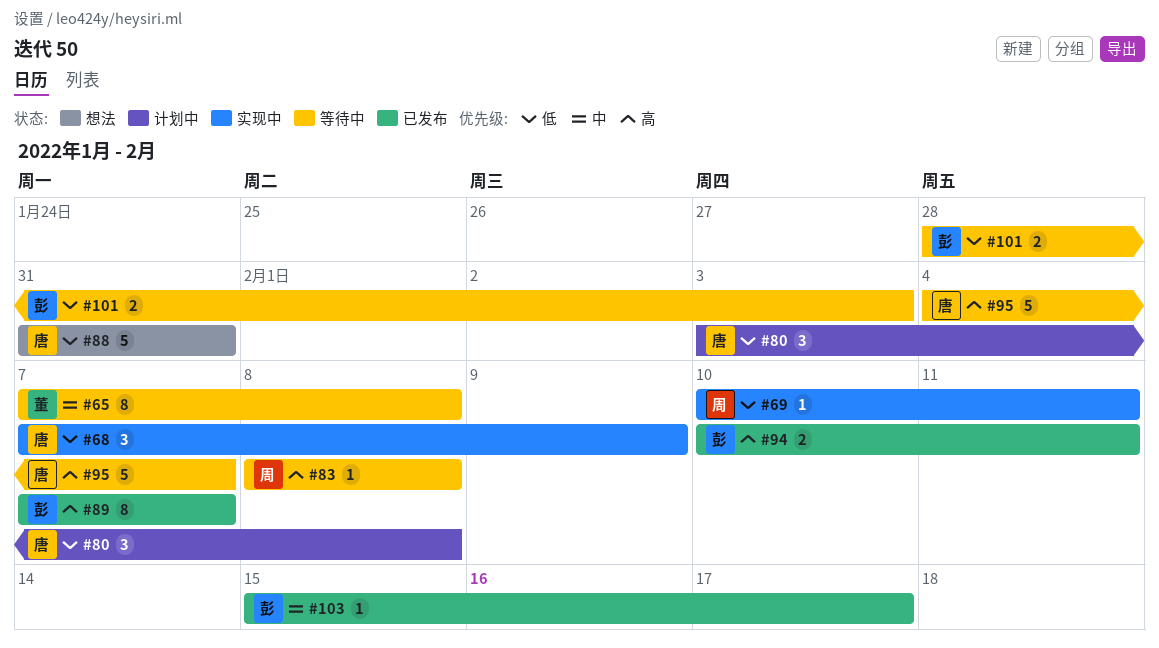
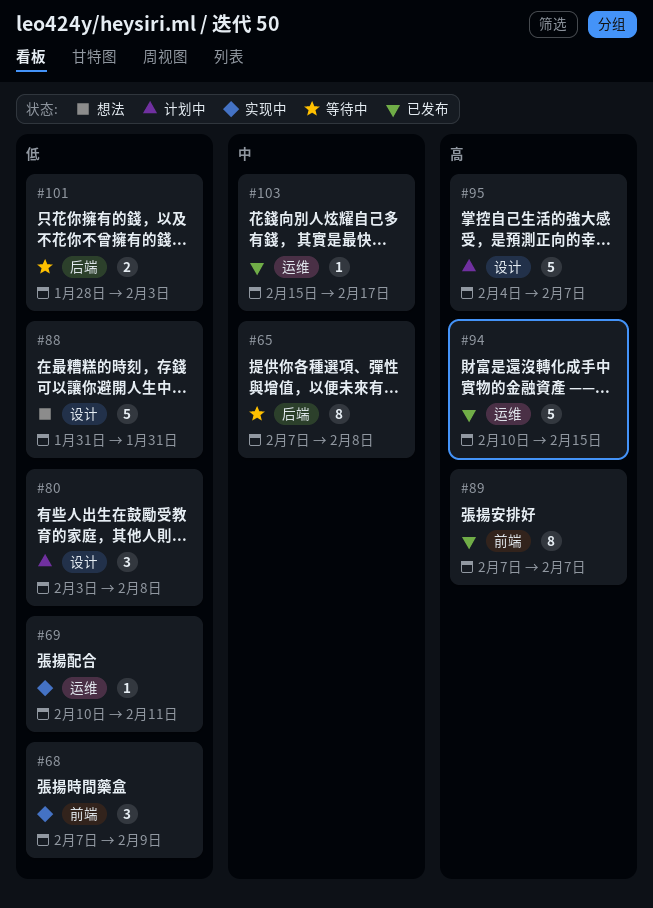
#83: present -> none
#94, estimate: 2 -> 5
#94, due: Feb 11 -> Feb 15
#95, status: 等待中 -> 计划中

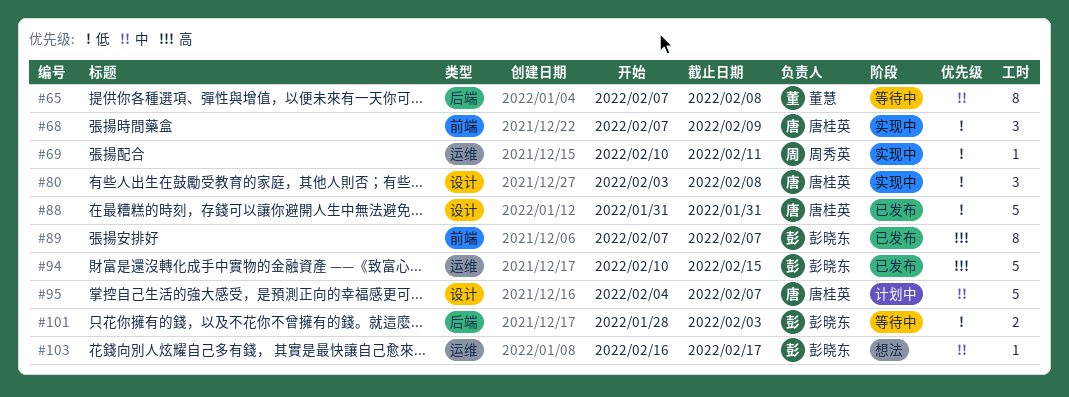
#80, status: 计划中 -> 实现中
#88, status: 想法 -> 已发布
#95, priority: 高 -> 中
#103, status: 已发布 -> 想法
#103, start: Feb 15 -> Feb 16

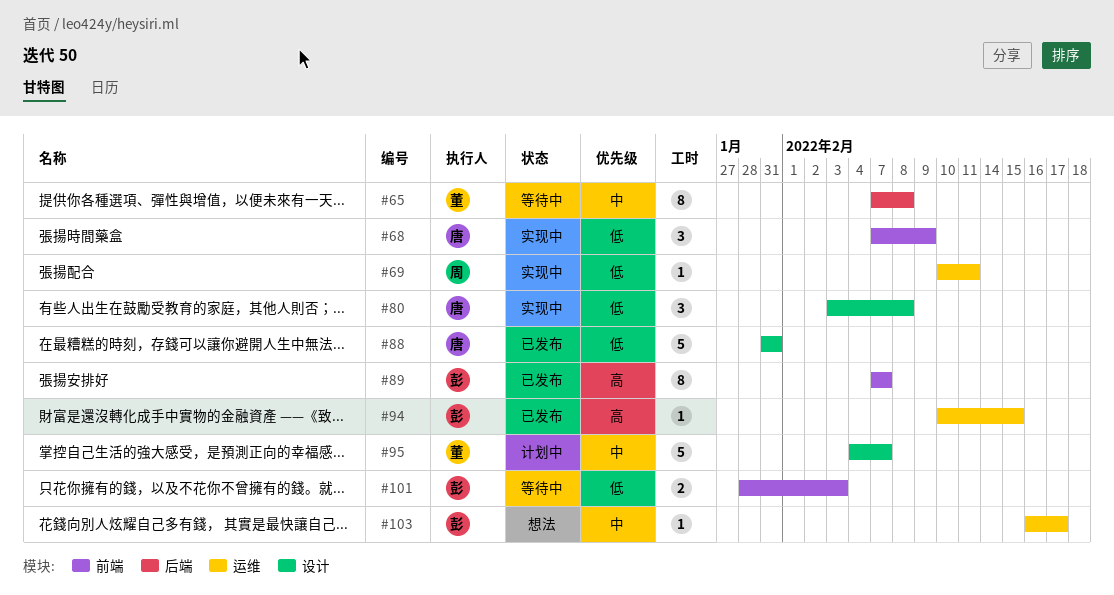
#94, estimate: 5 -> 1
#95, owner: 唐桂英 -> 董慧
#101, label: 后端 -> 前端

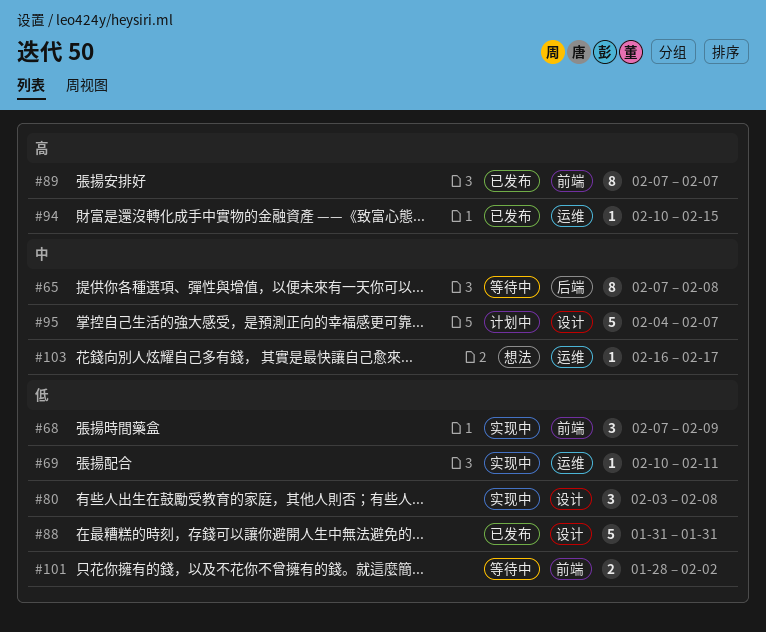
#101, due: Feb 3 -> Feb 2

